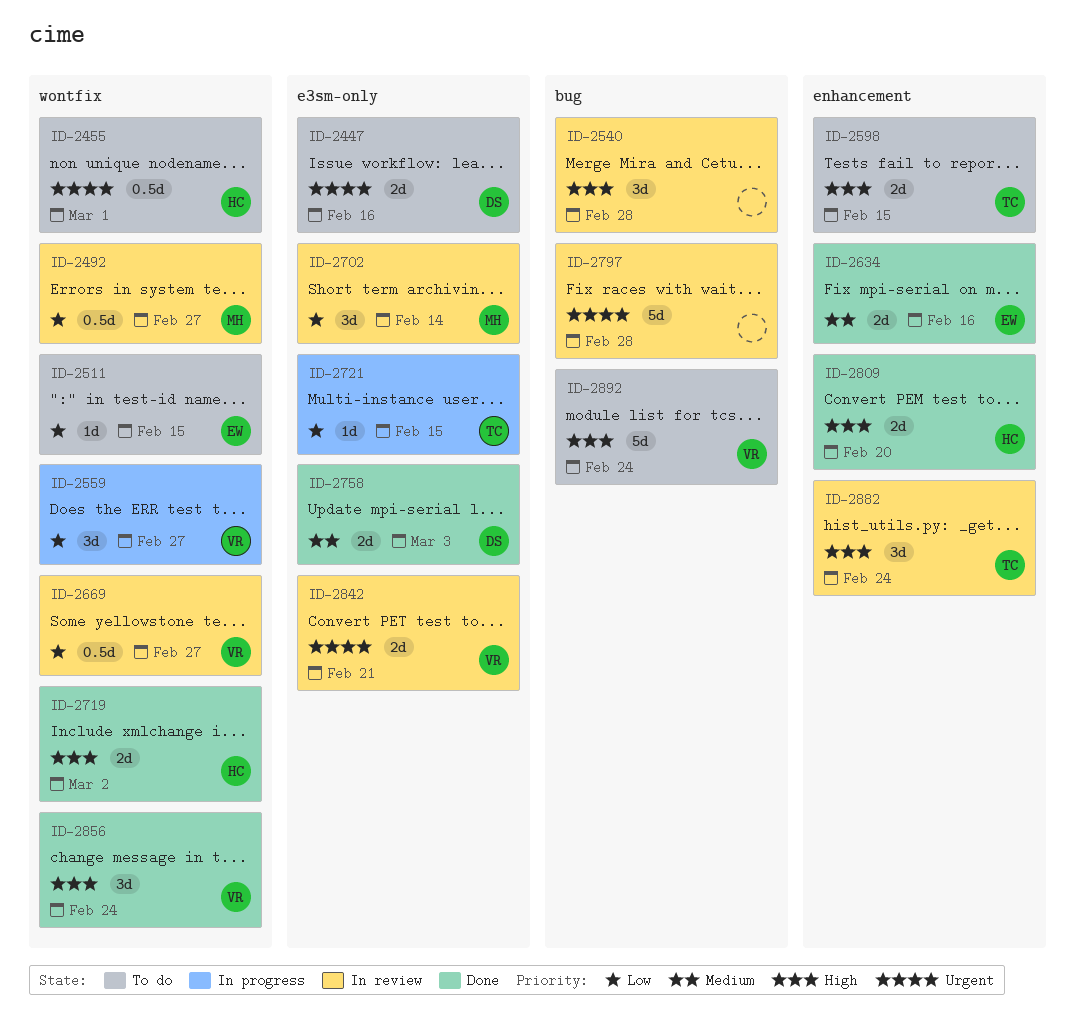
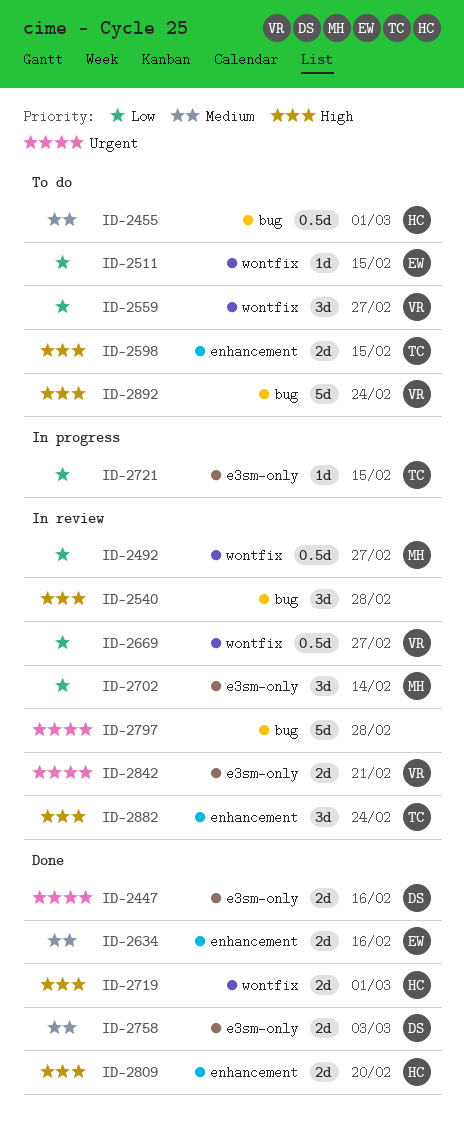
ID-2447, status: To do -> Done
ID-2455, priority: Urgent -> Medium
ID-2455, label: wontfix -> bug
ID-2559, status: In progress -> To do
ID-2719, due: Mar 2 -> Mar 1
ID-2856: present -> none

